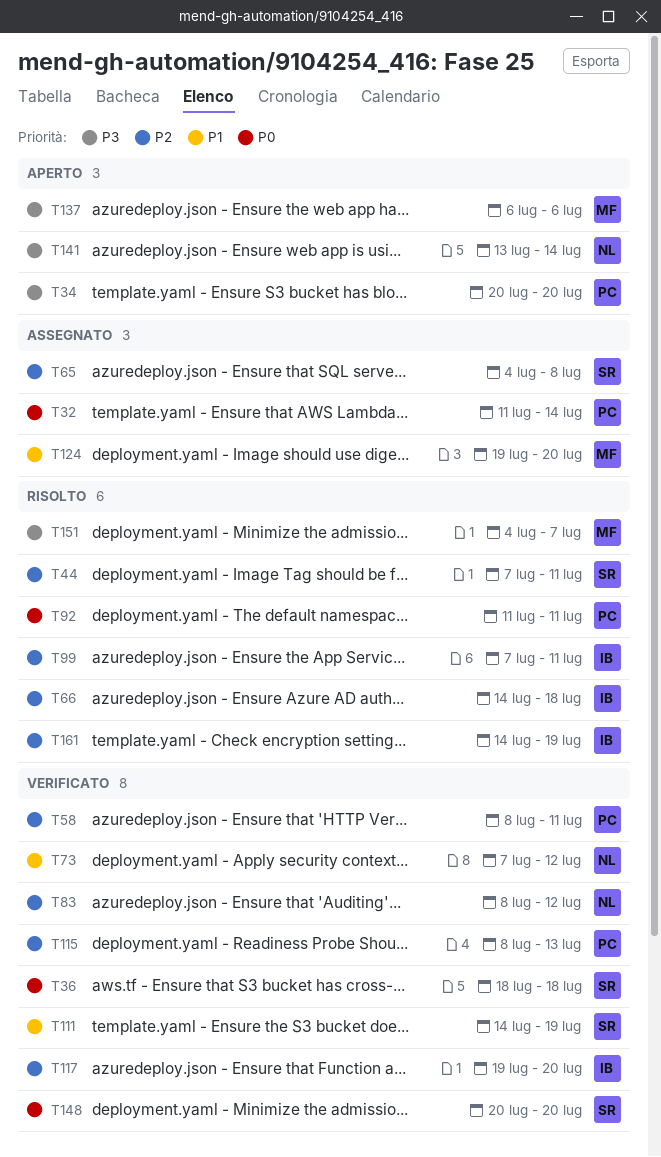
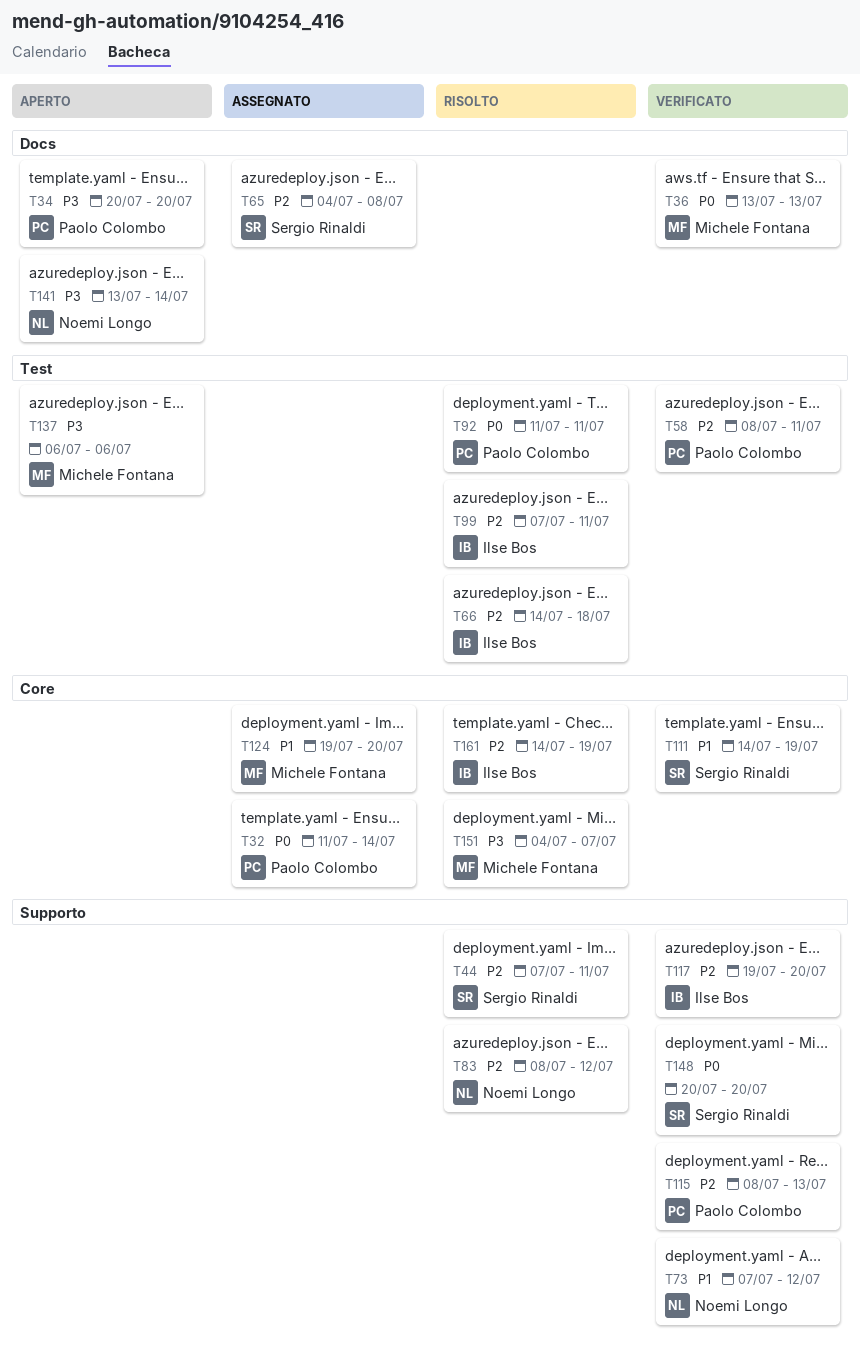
T36, owner: Sergio Rinaldi -> Michele Fontana
T36, start: Jul 18 -> Jul 13
T36, due: Jul 18 -> Jul 13
T83, status: Verificato -> Risolto

